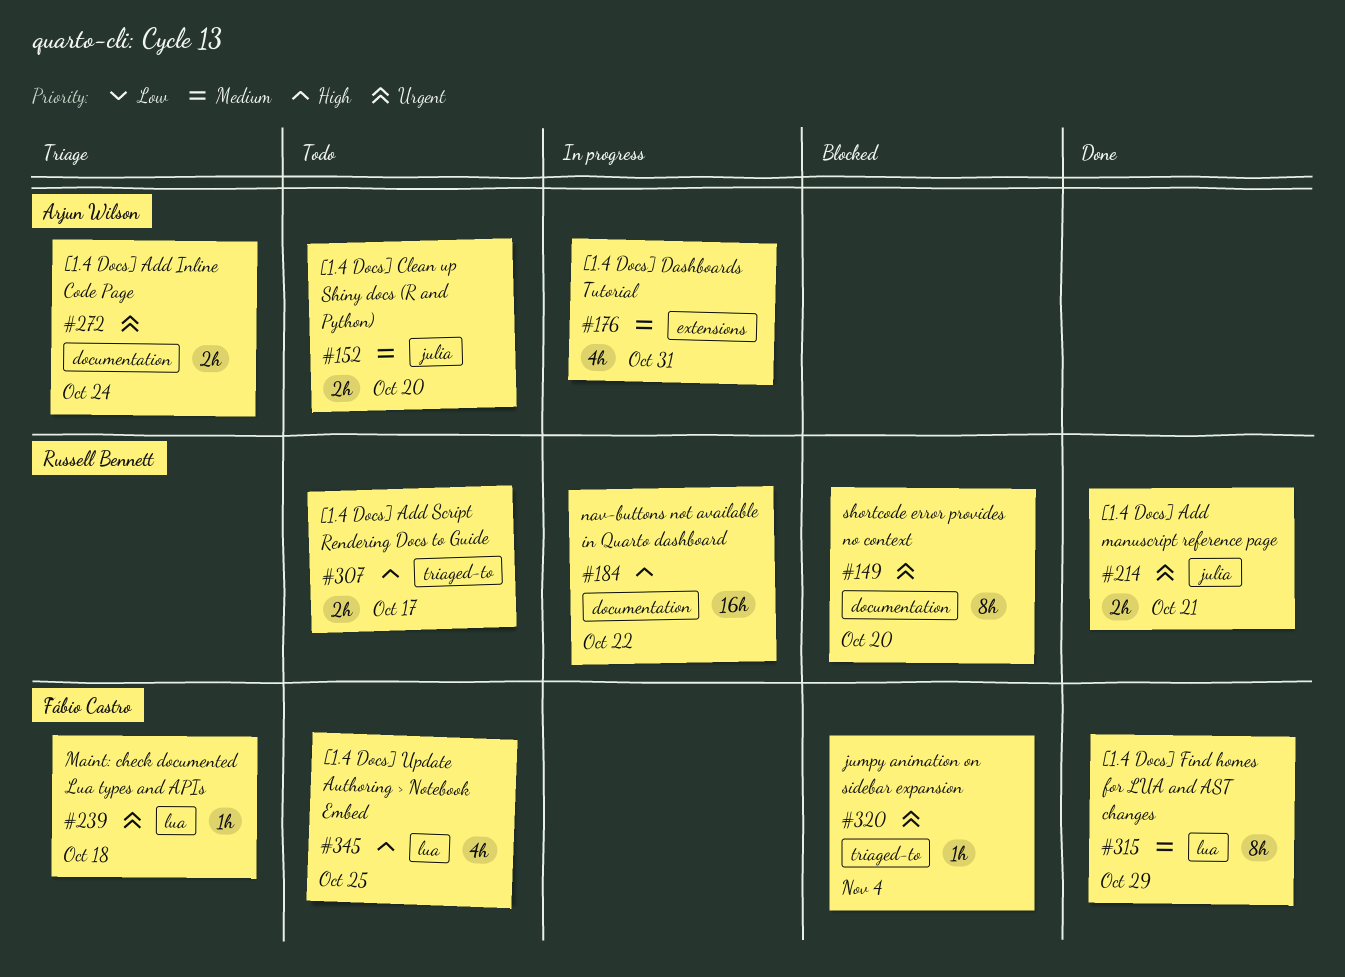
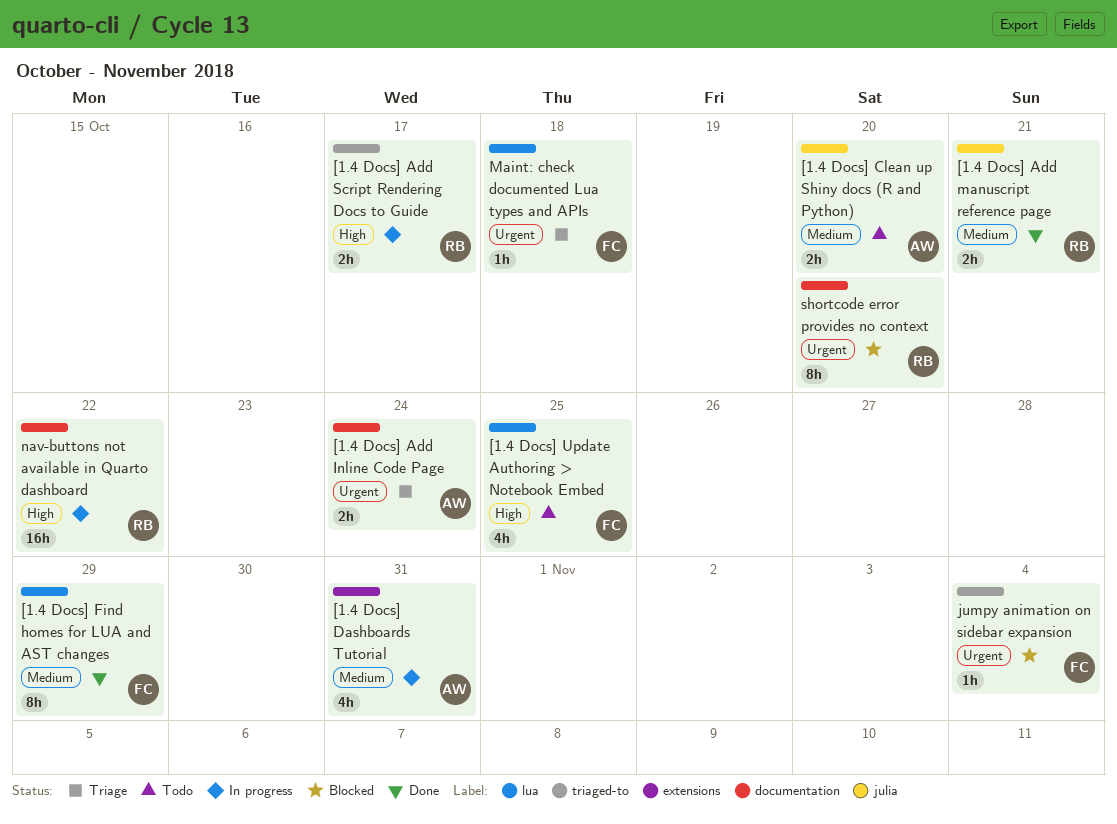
[1.4 Docs] Add manuscript reference page, priority: Urgent -> Medium
[1.4 Docs] Add Script Rendering Docs to Guide, status: Todo -> In progress

